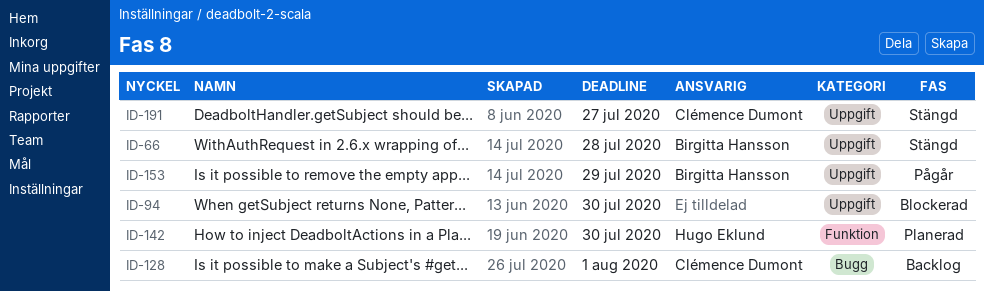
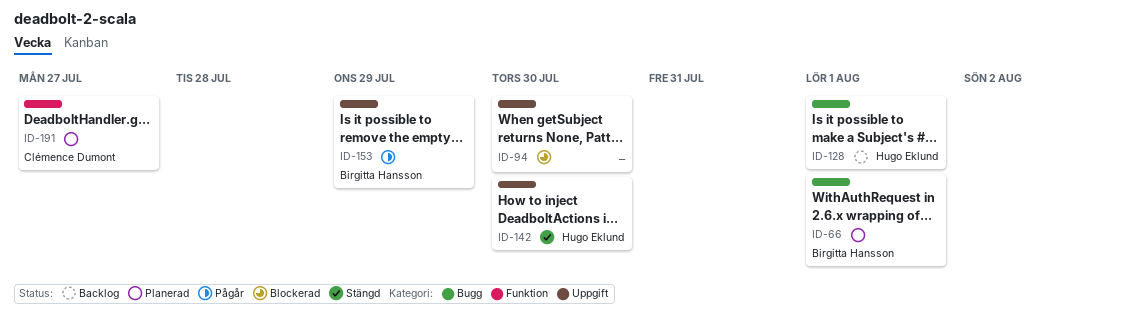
ID-66, status: Stängd -> Planerad
ID-66, label: Uppgift -> Bugg
ID-66, due: Jul 28 -> Aug 1
ID-128, owner: Clémence Dumont -> Hugo Eklund
ID-142, status: Planerad -> Stängd
ID-142, label: Funktion -> Uppgift
ID-191, status: Stängd -> Planerad
ID-191, label: Uppgift -> Funktion

